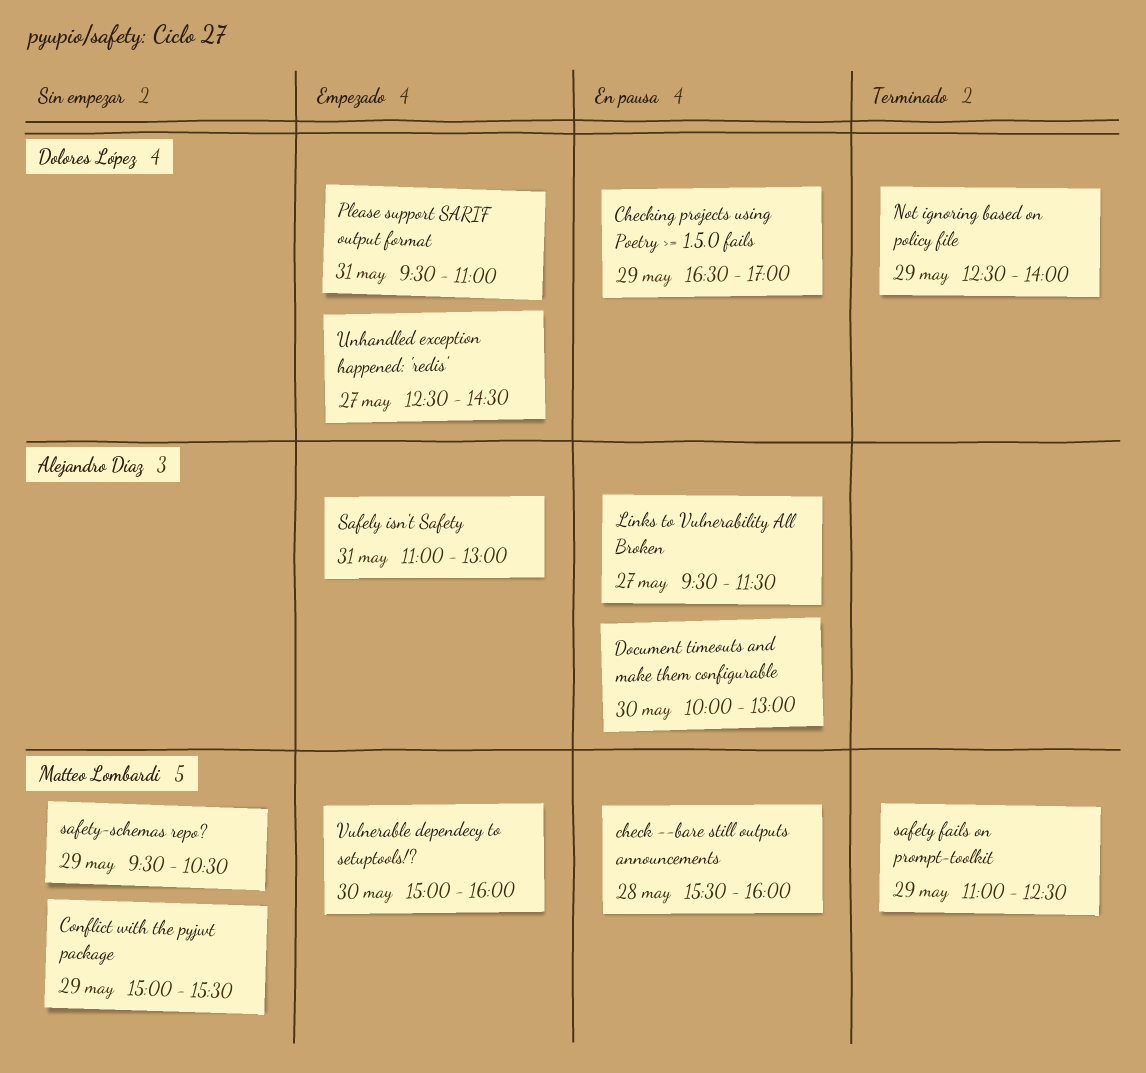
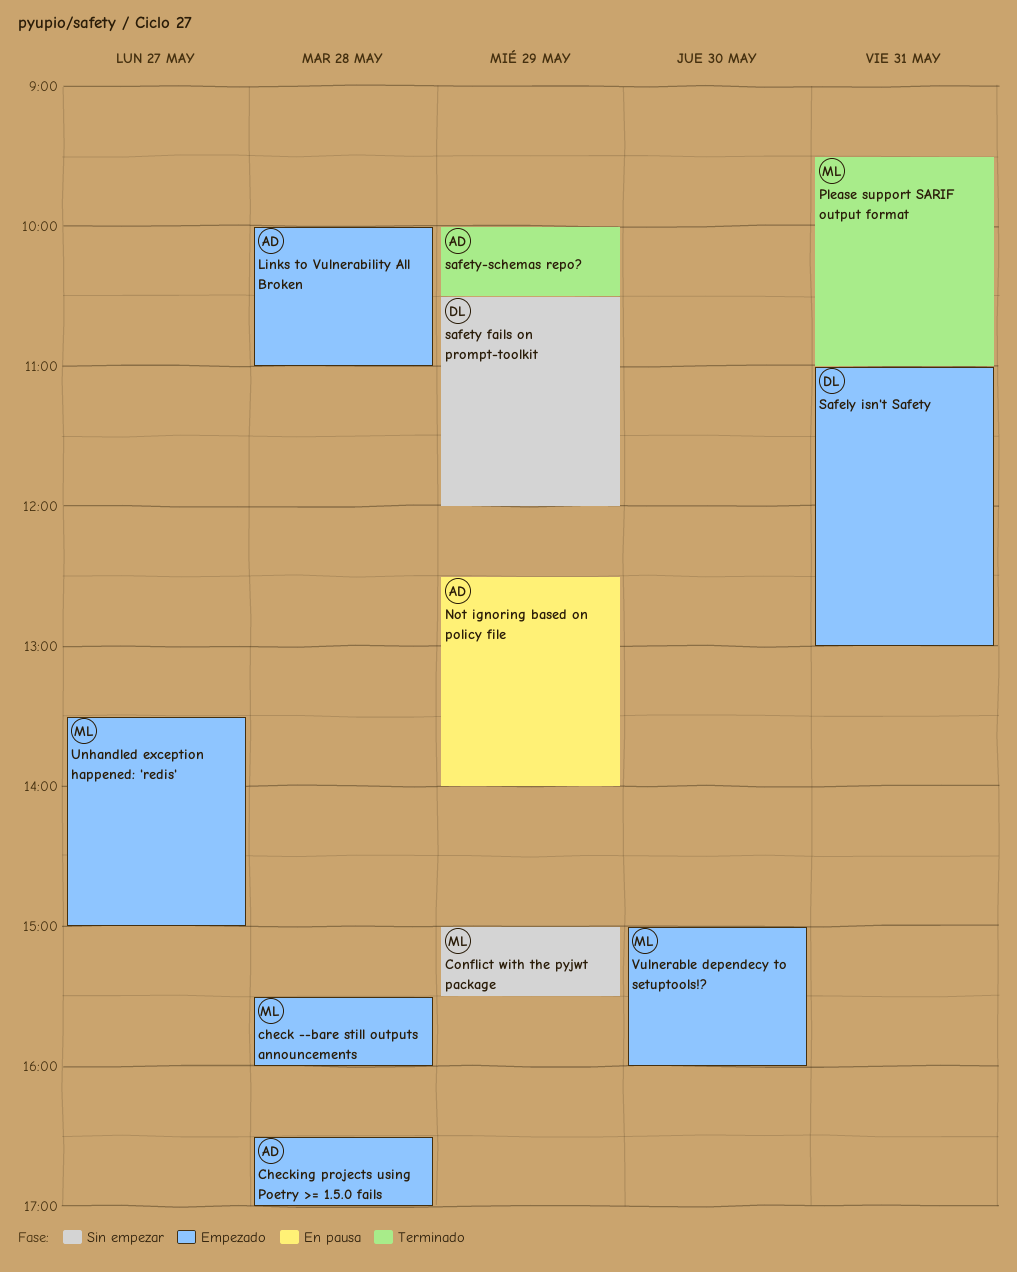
check --bare still outputs announcements, status: En pausa -> Empezado
Checking projects using Poetry >= 1.5.0 fails, status: En pausa -> Empezado
Checking projects using Poetry >= 1.5.0 fails, owner: Dolores López -> Alejandro Díaz
Checking projects using Poetry >= 1.5.0 fails, day: May 29 -> May 28
Document timeouts and make them configurable: present -> none
Links to Vulnerability All Broken, status: En pausa -> Empezado
Links to Vulnerability All Broken, day: May 27 -> May 28
Links to Vulnerability All Broken, begins: 09:30 -> 10:00
Links to Vulnerability All Broken, ends: 11:30 -> 11:00
Not ignoring based on policy file, status: Terminado -> En pausa
Not ignoring based on policy file, owner: Dolores López -> Alejandro Díaz
Please support SARIF output format, status: Empezado -> Terminado
Please support SARIF output format, owner: Dolores López -> Matteo Lombardi
Safely isn't Safety, owner: Alejandro Díaz -> Dolores López
safety fails on prompt-toolkit, status: Terminado -> Sin empezar
safety fails on prompt-toolkit, owner: Matteo Lombardi -> Dolores López
safety fails on prompt-toolkit, begins: 11:00 -> 10:30
safety fails on prompt-toolkit, ends: 12:30 -> 12:00
safety-schemas repo?, status: Sin empezar -> Terminado
safety-schemas repo?, owner: Matteo Lombardi -> Alejandro Díaz
safety-schemas repo?, begins: 09:30 -> 10:00
Unhandled exception happened: 'redis', owner: Dolores López -> Matteo Lombardi
Unhandled exception happened: 'redis', begins: 12:30 -> 13:30
Unhandled exception happened: 'redis', ends: 14:30 -> 15:00

